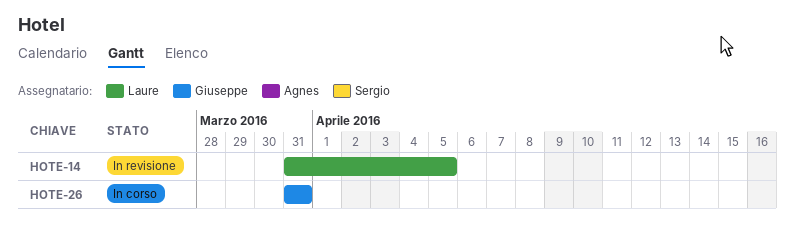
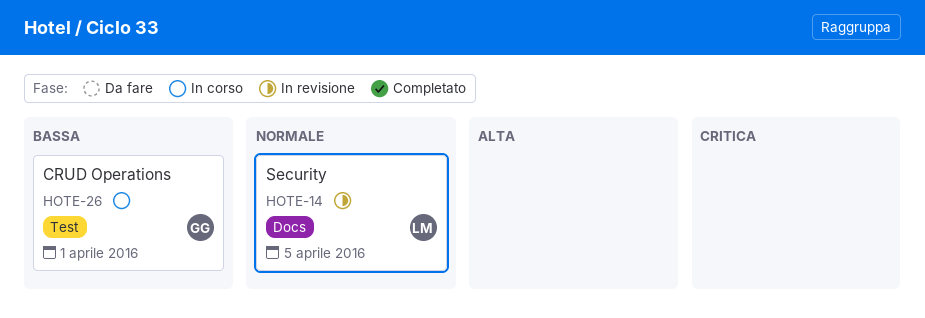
HOTE-26, due: Mar 31 -> Apr 1

